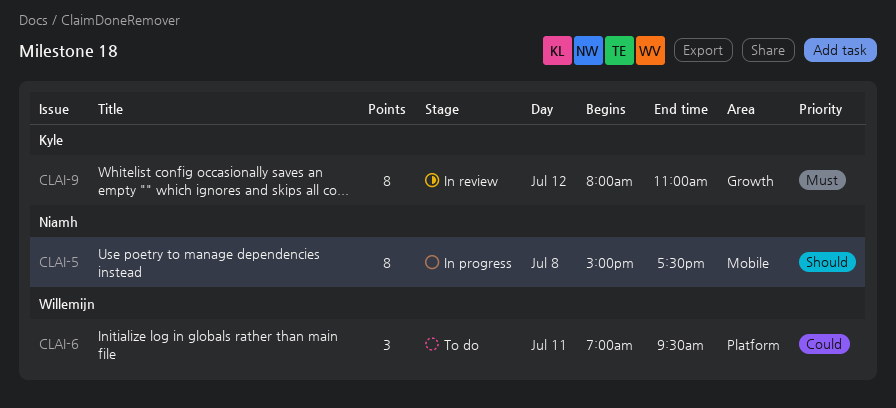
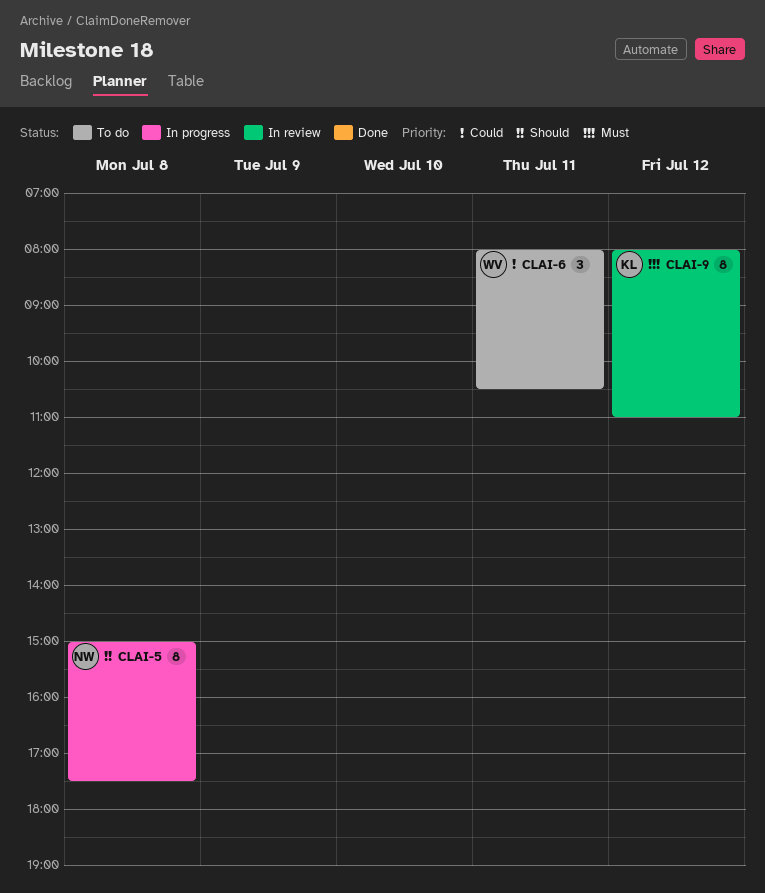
CLAI-6, begins: 07:00 -> 08:00
CLAI-6, ends: 09:30 -> 10:30

